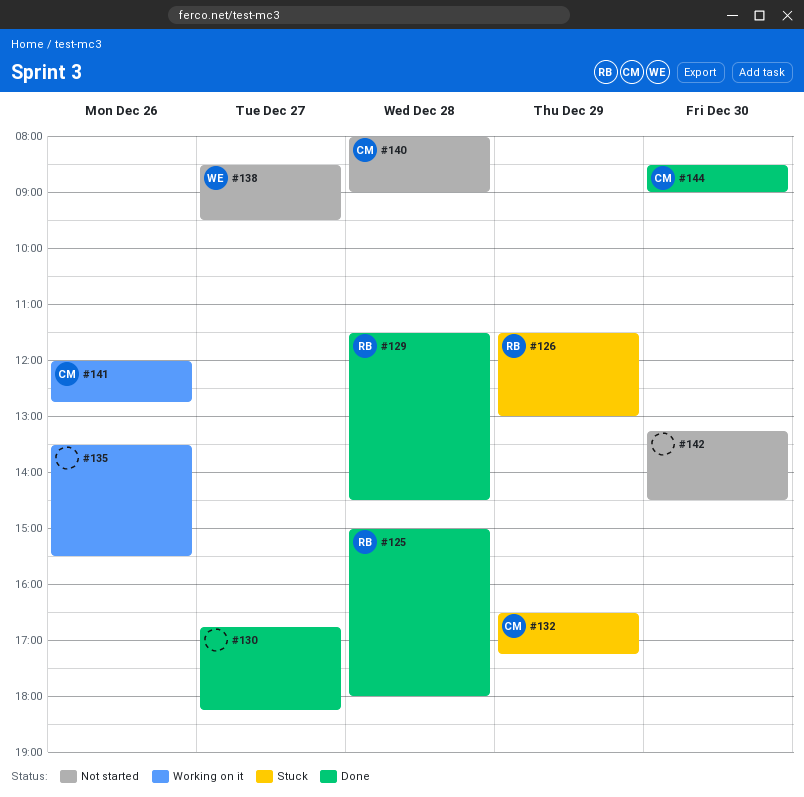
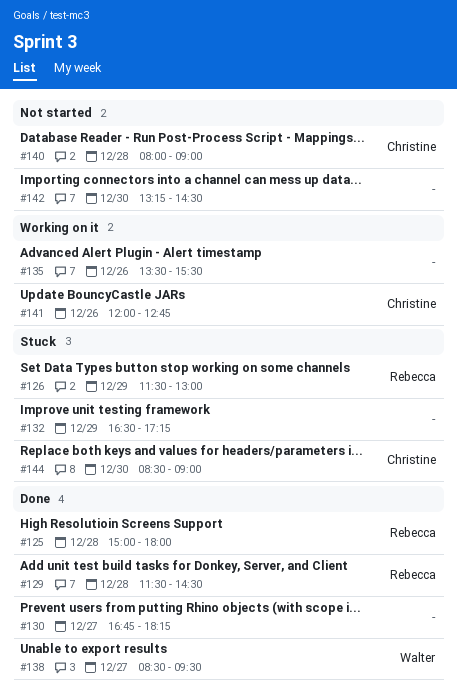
#132, owner: Christine -> none
#138, status: Not started -> Done
#144, status: Done -> Stuck

